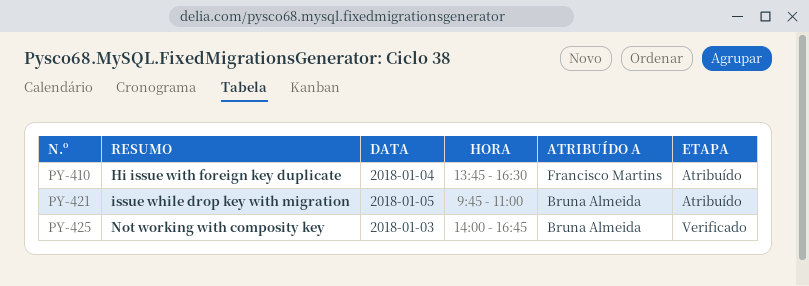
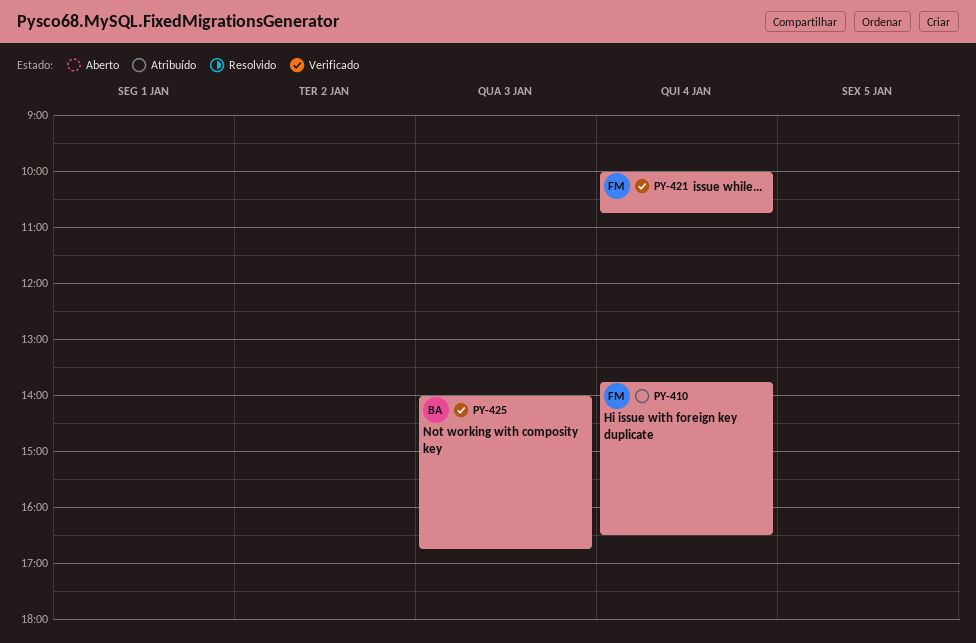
PY-421, status: Atribuído -> Verificado
PY-421, owner: Bruna Almeida -> Francisco Martins
PY-421, day: Jan 5 -> Jan 4
PY-421, begins: 09:45 -> 10:00
PY-421, ends: 11:00 -> 10:45

